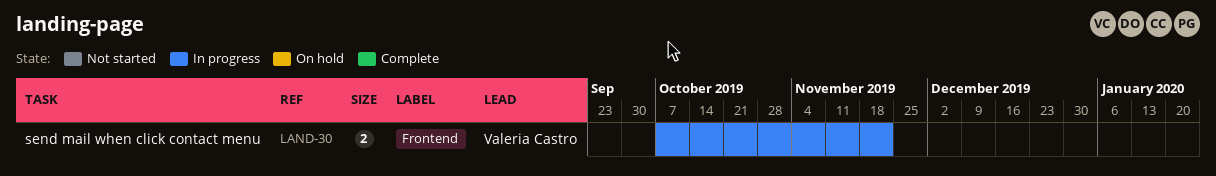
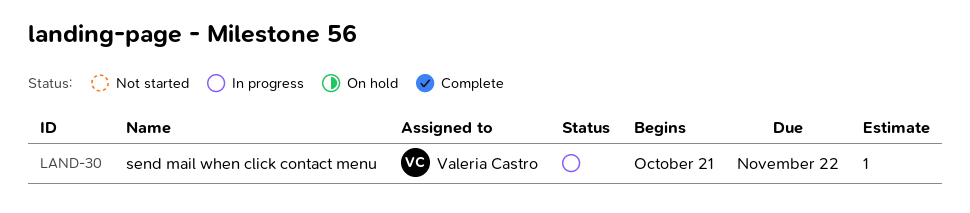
LAND-30, estimate: 2 -> 1
LAND-30, start: Oct 7 -> Oct 21

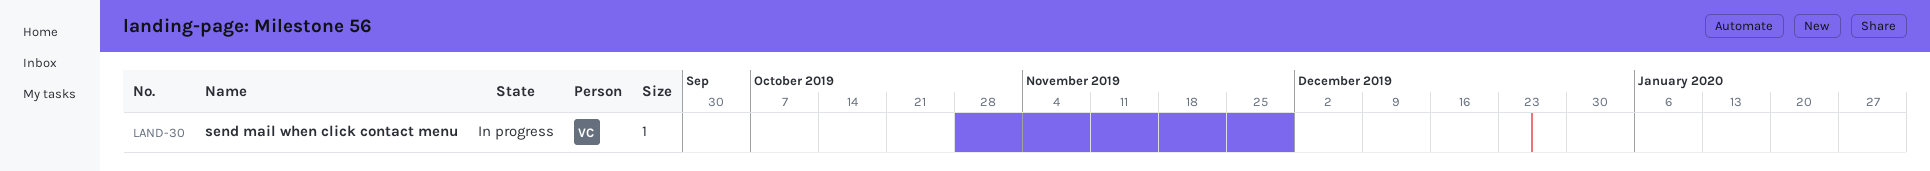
LAND-30, start: Oct 21 -> Oct 28
LAND-30, due: Nov 22 -> Nov 29

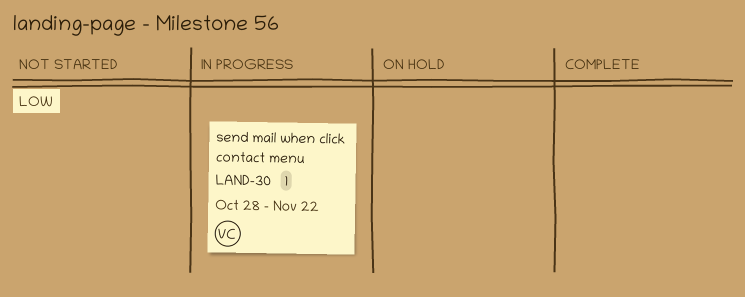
LAND-30, due: Nov 29 -> Nov 22

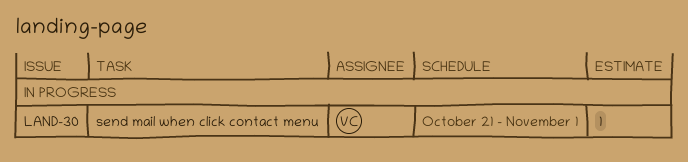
LAND-30, start: Oct 28 -> Oct 21
LAND-30, due: Nov 22 -> Nov 1

